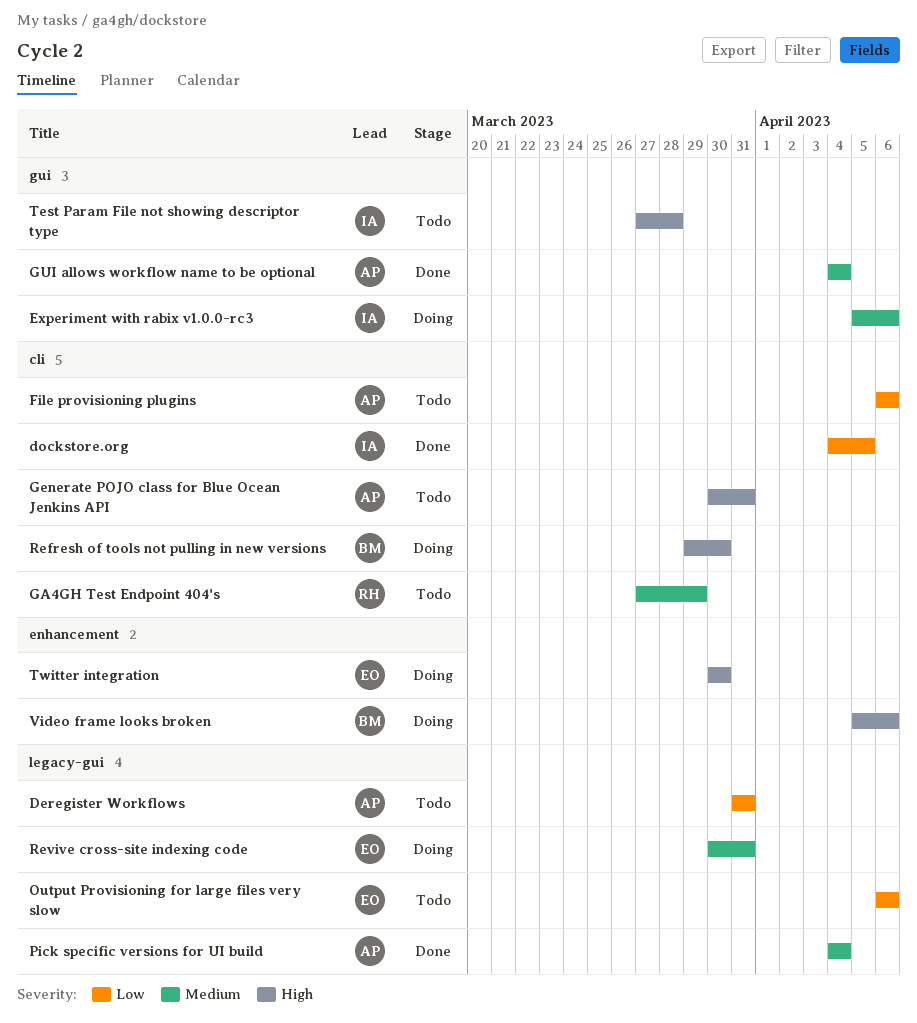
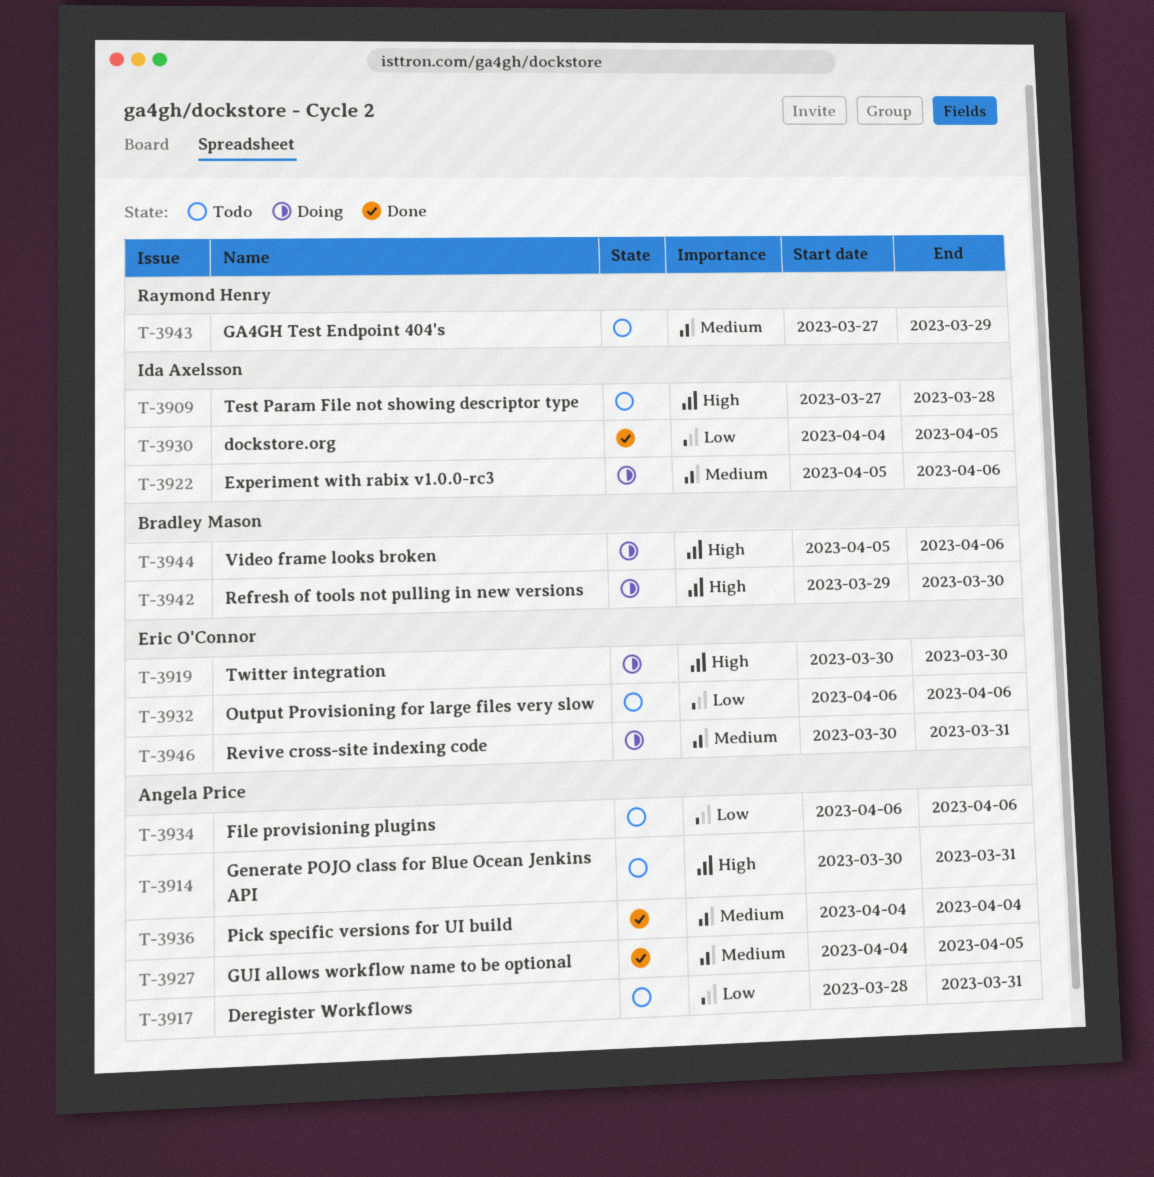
Deregister Workflows, start: Mar 31 -> Mar 28
GUI allows workflow name to be optional, due: Apr 4 -> Apr 5

